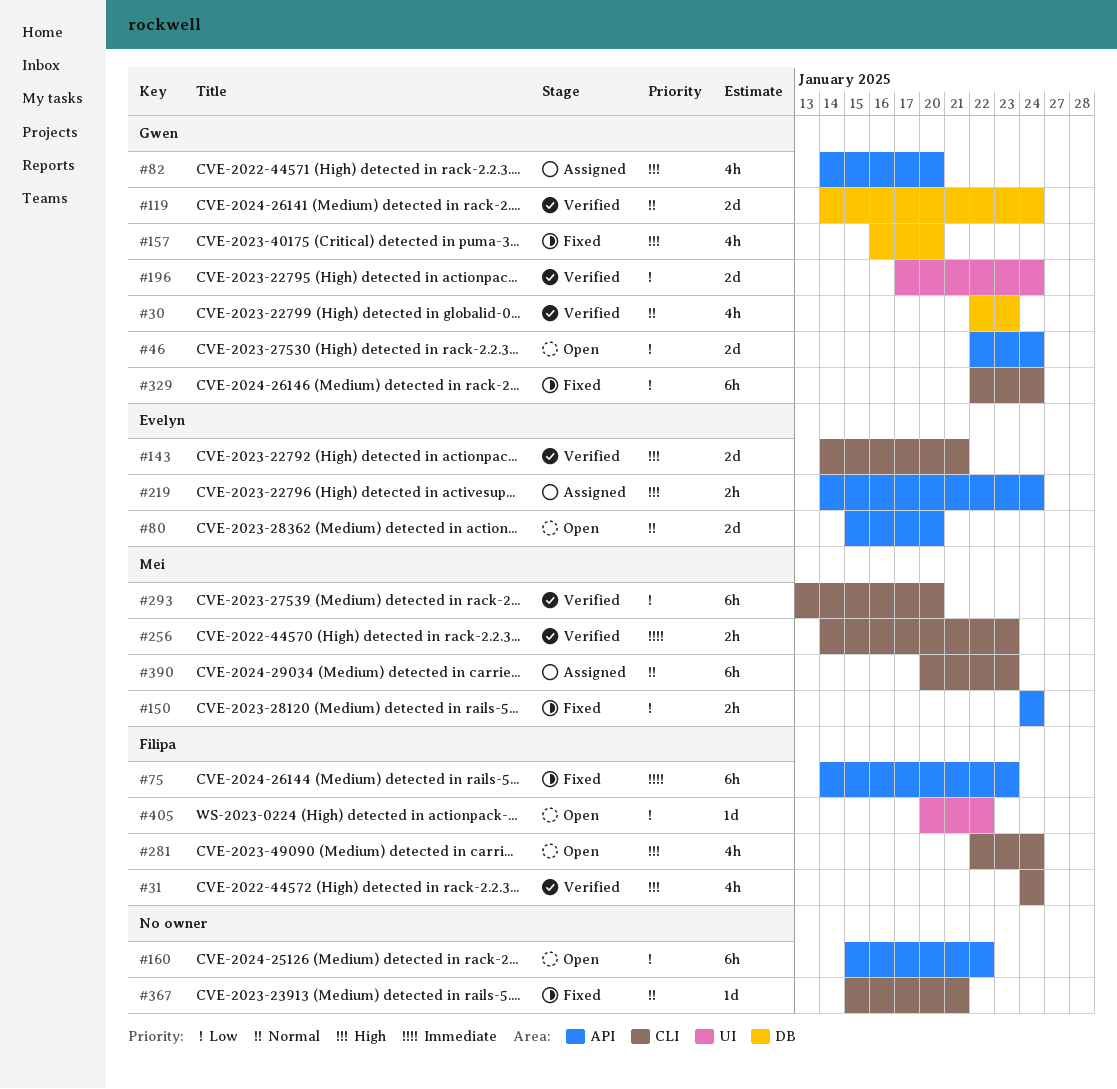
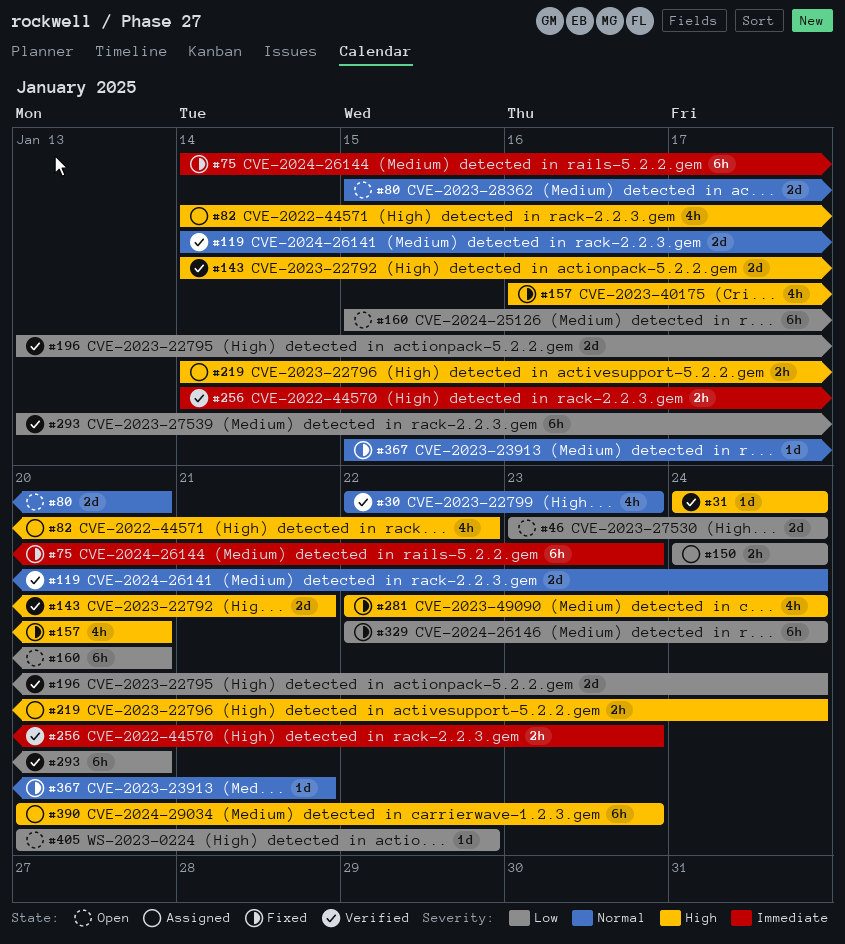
#31, estimate: 4h -> 1d
#46, start: Jan 22 -> Jan 23
#82, due: Jan 20 -> Jan 22
#150, status: Fixed -> Assigned
#160, due: Jan 22 -> Jan 20
#196, start: Jan 17 -> Jan 13
#281, status: Open -> Fixed
#390, priority: Normal -> High

